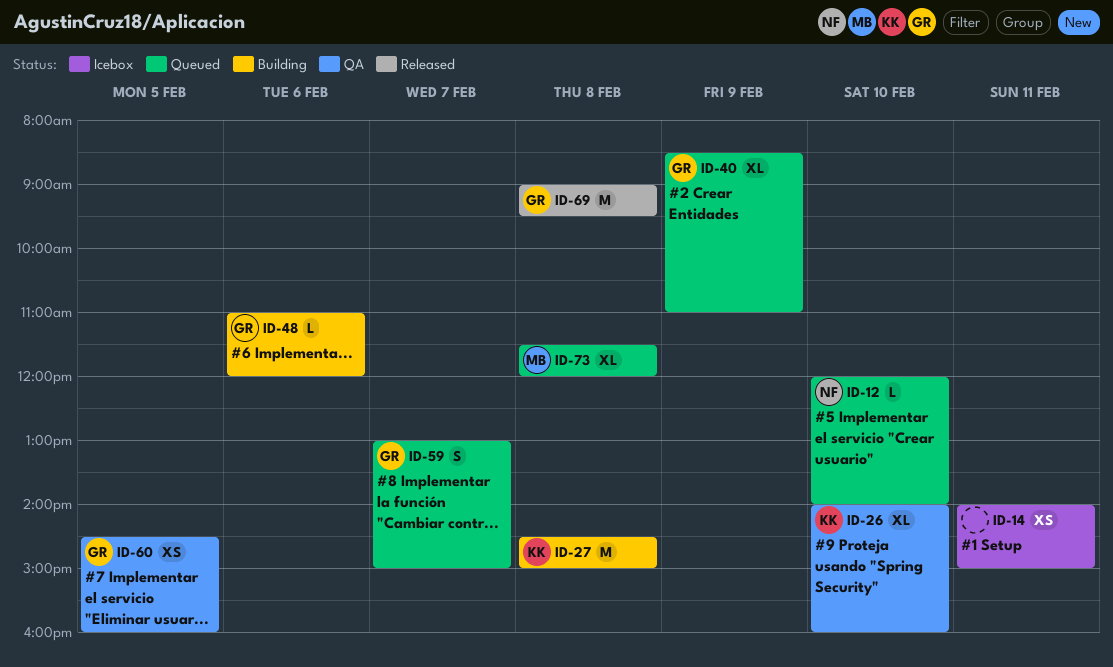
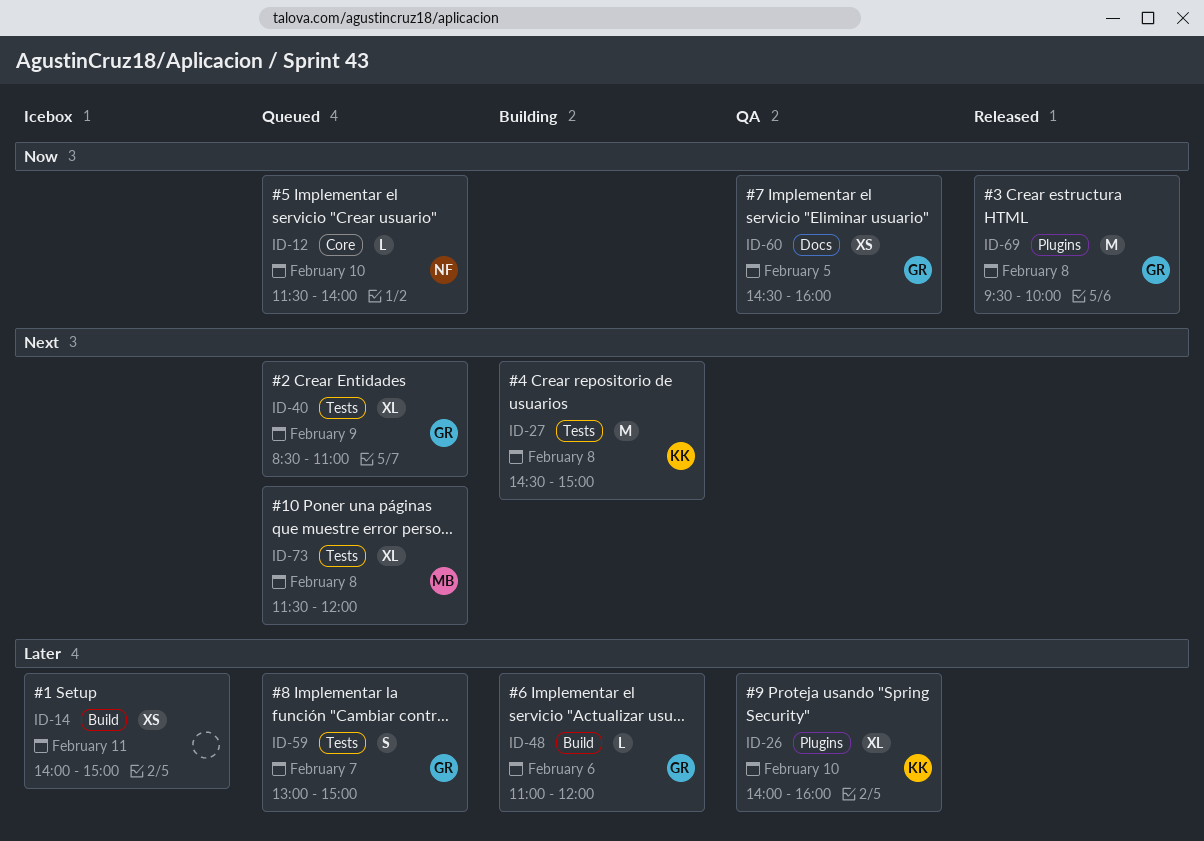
ID-12, begins: 12:00 -> 11:30
ID-69, begins: 09:00 -> 09:30
ID-69, ends: 09:30 -> 10:00

